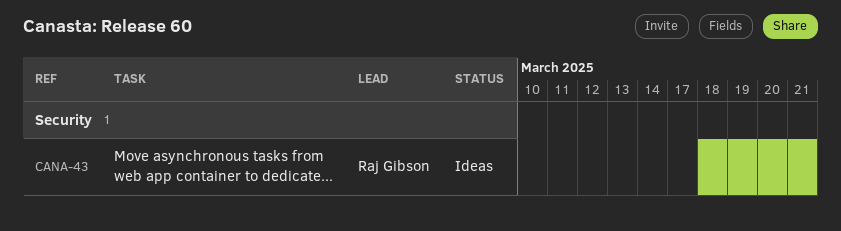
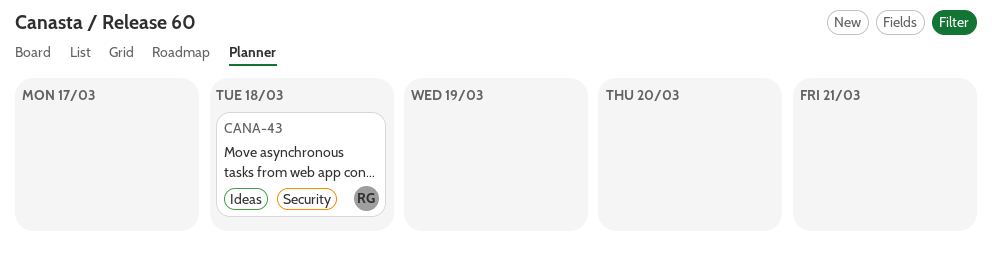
CANA-43, due: Mar 21 -> Mar 18

